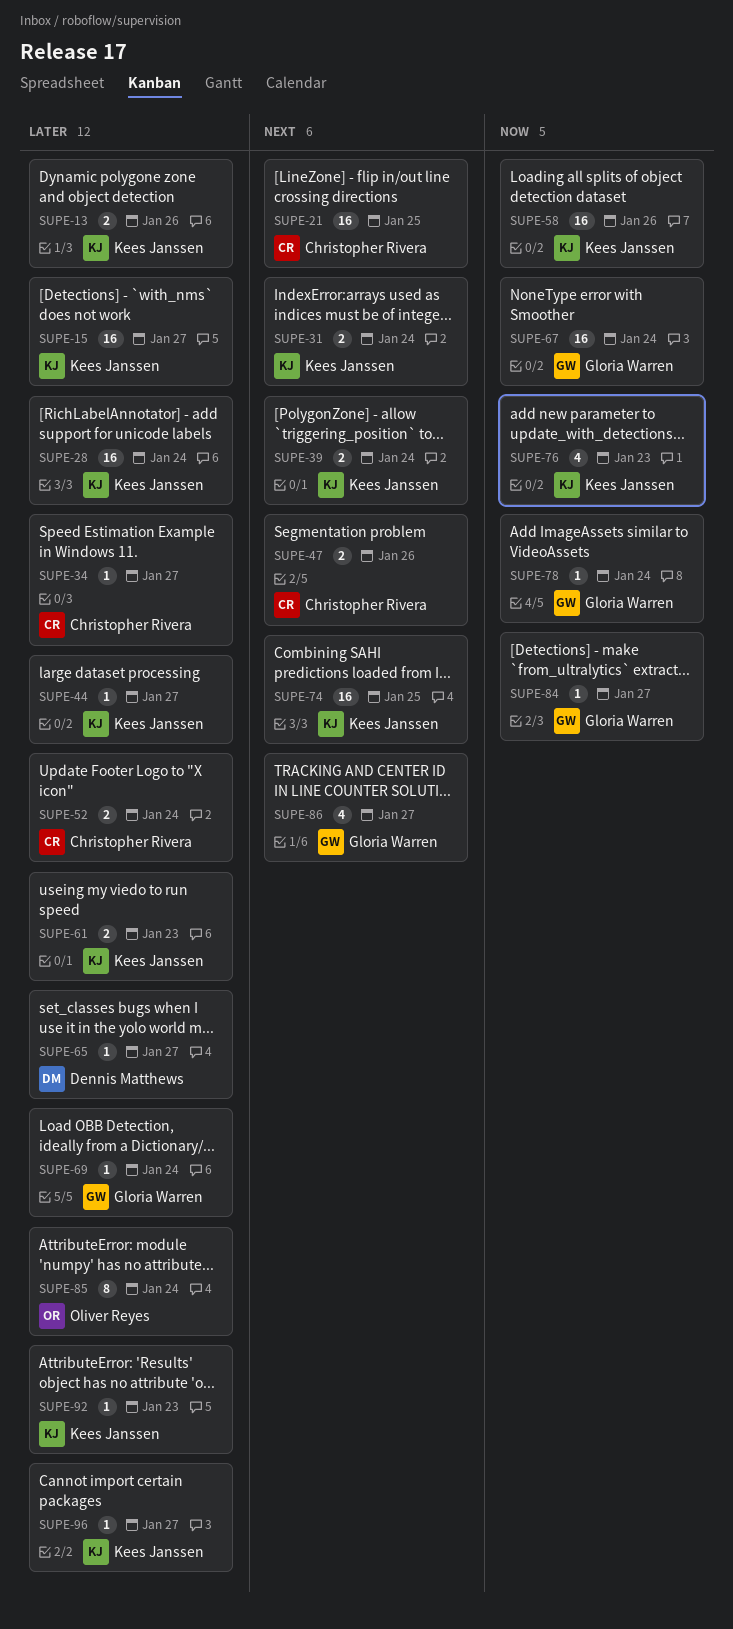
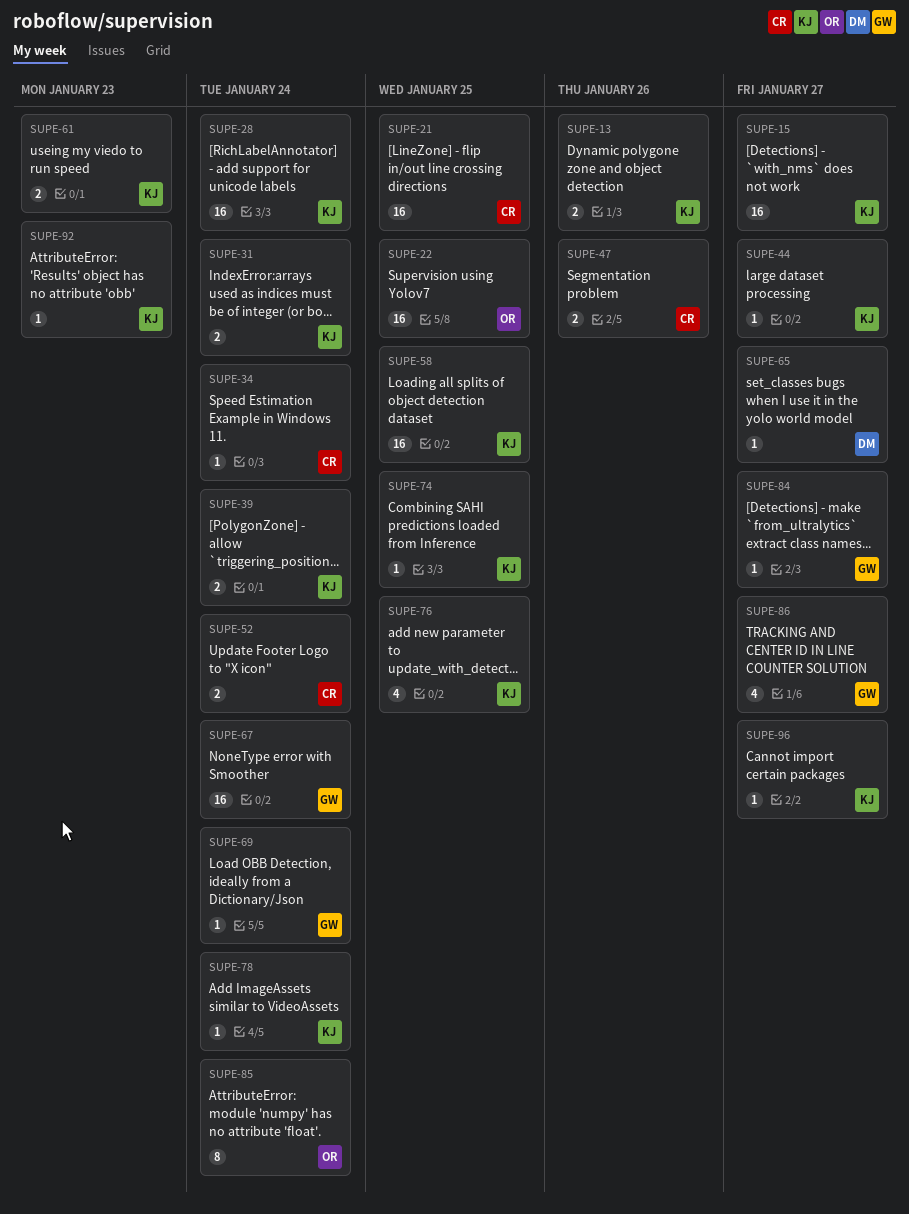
SUPE-22: none -> present
SUPE-34, due: Jan 27 -> Jan 24
SUPE-58, due: Jan 26 -> Jan 25
SUPE-74, estimate: 16 -> 1
SUPE-76, due: Jan 23 -> Jan 25
SUPE-78, owner: Gloria Warren -> Kees Janssen

